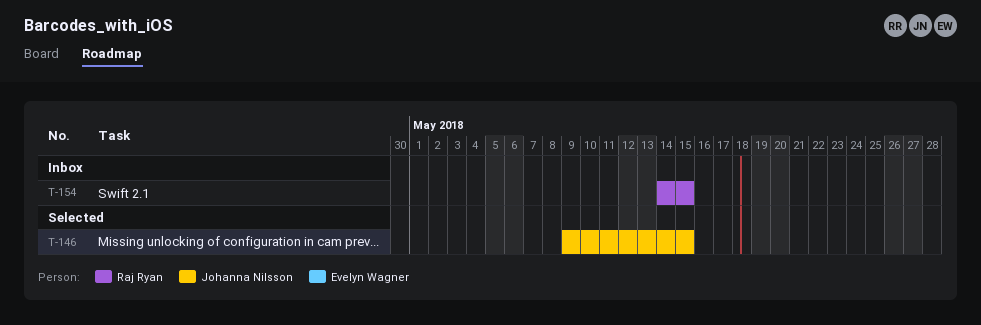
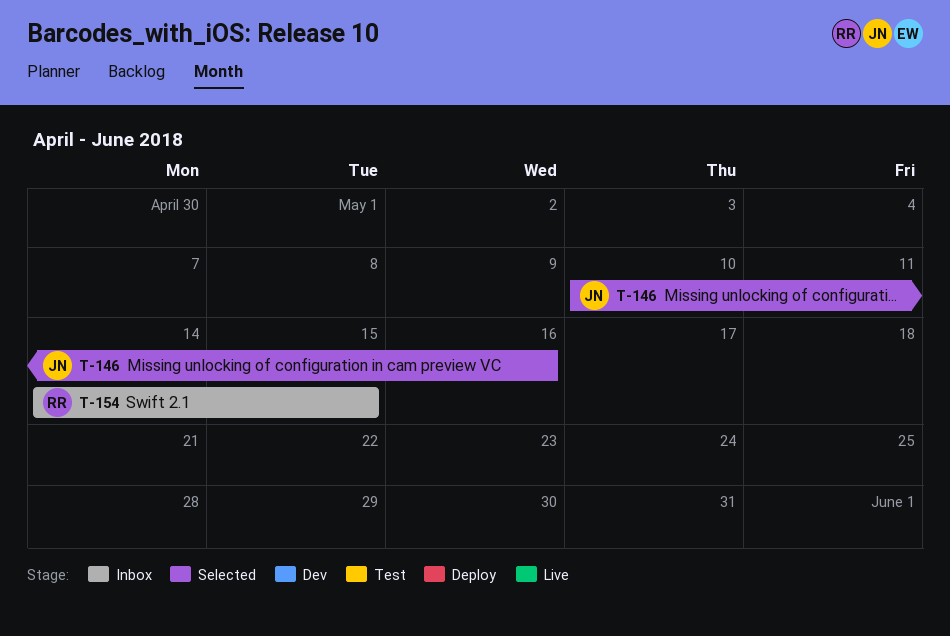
T-146, start: May 9 -> May 10
T-146, due: May 15 -> May 16

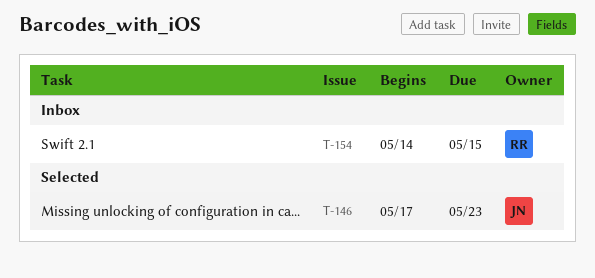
T-146, start: May 10 -> May 17
T-146, due: May 16 -> May 23

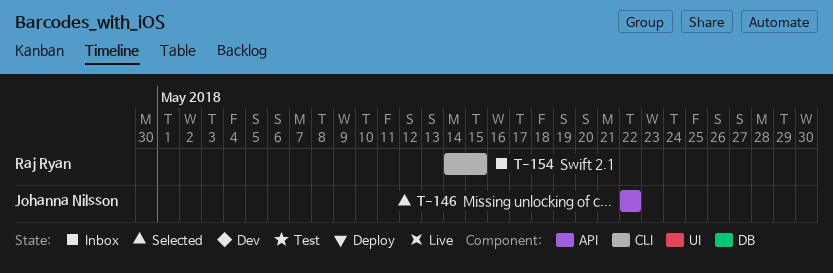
T-146, start: May 17 -> May 22
T-146, due: May 23 -> May 22

